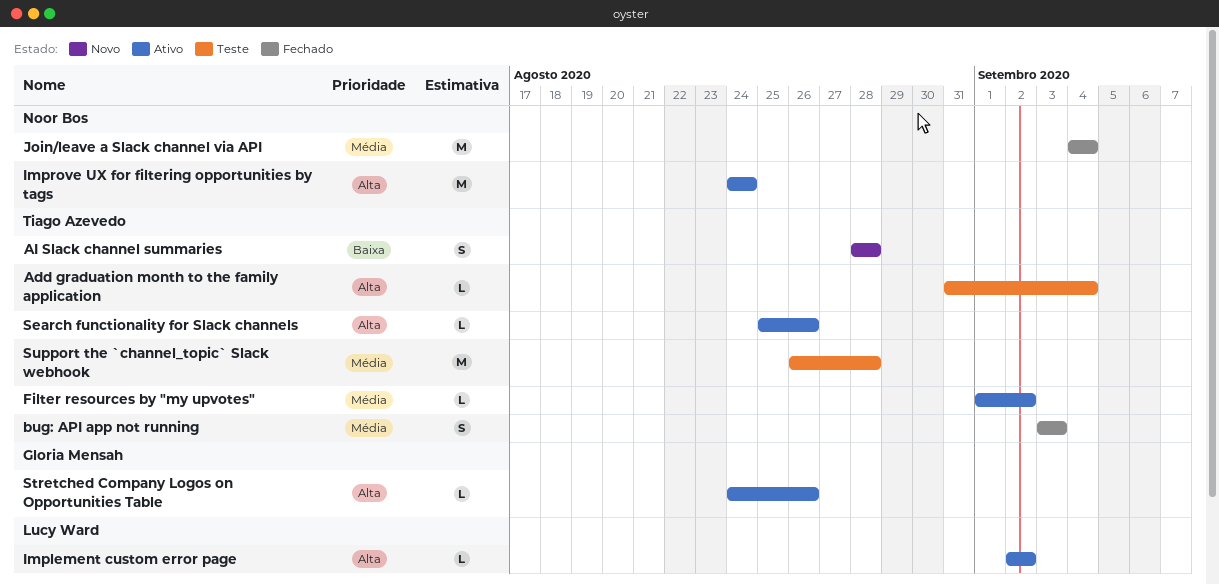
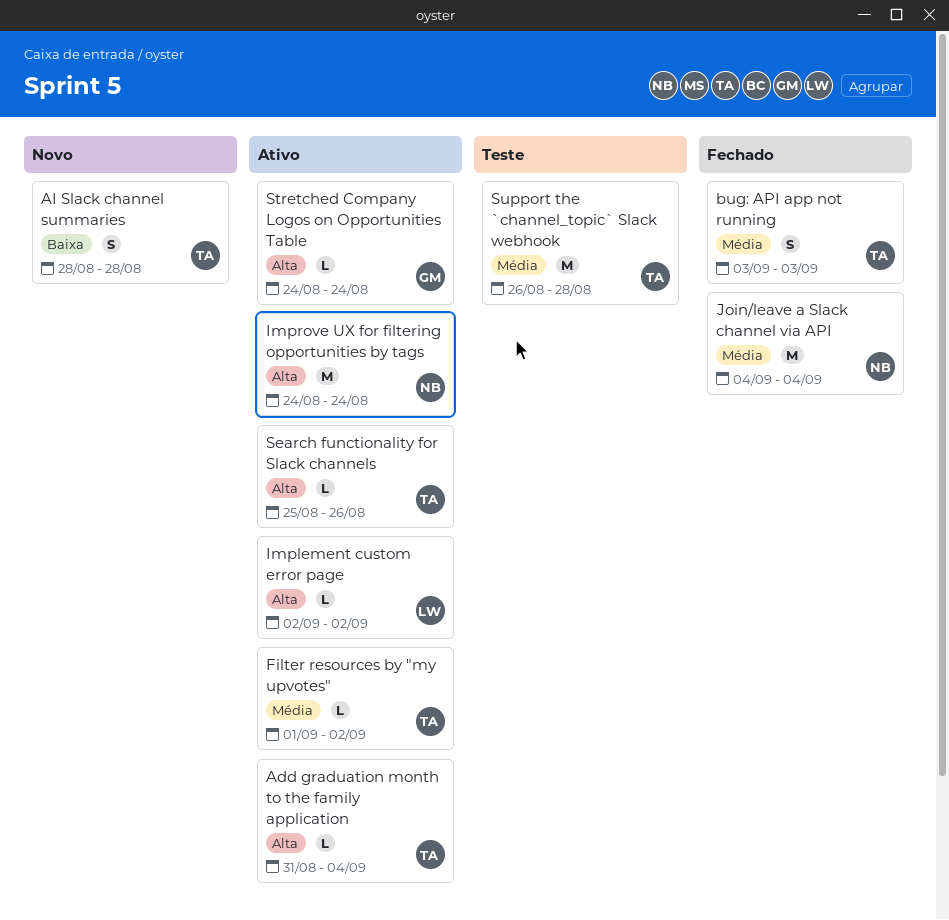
Add graduation month to the family application, status: Teste -> Ativo
Stretched Company Logos on Opportunities Table, due: Aug 26 -> Aug 24

